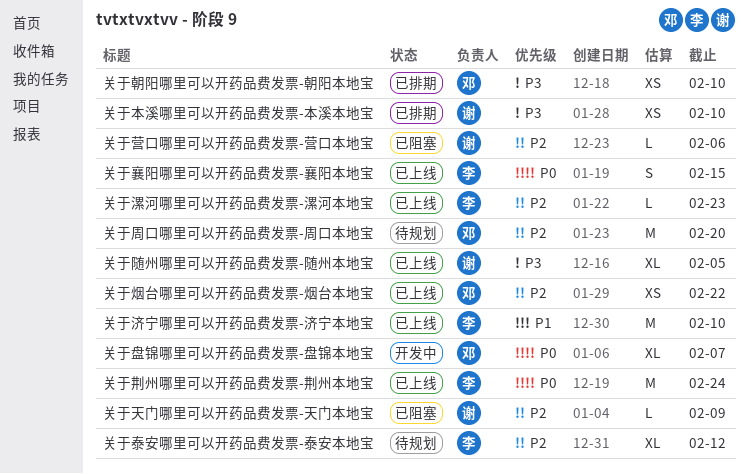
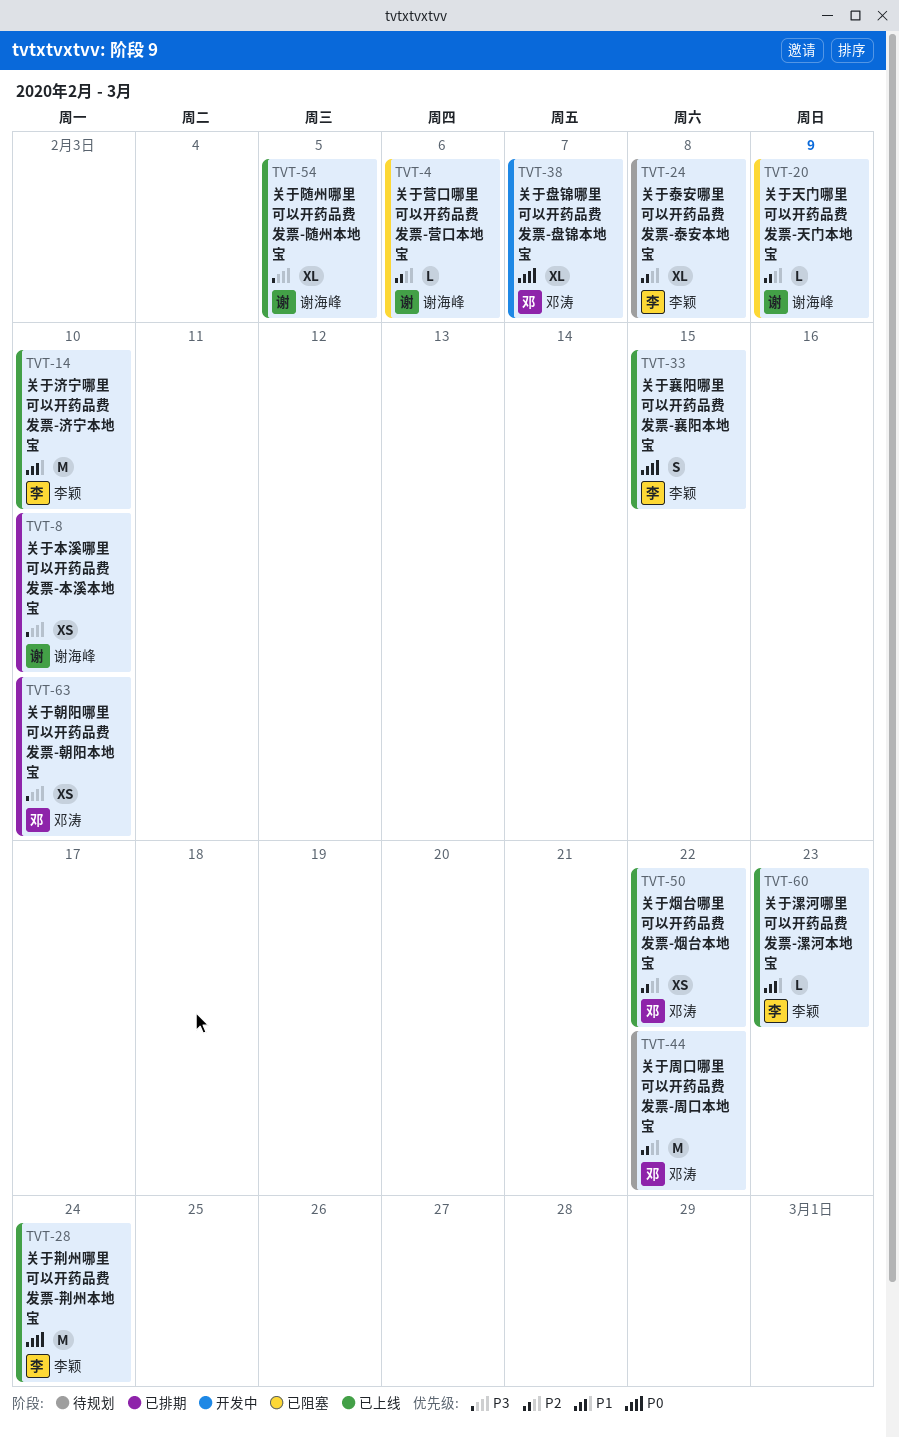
关于周口哪里可以开药品费发票-周口本地宝, due: Feb 20 -> Feb 22
关于泰安哪里可以开药品费发票-泰安本地宝, due: Feb 12 -> Feb 8
关于漯河哪里可以开药品费发票-漯河本地宝, priority: P2 -> P1

